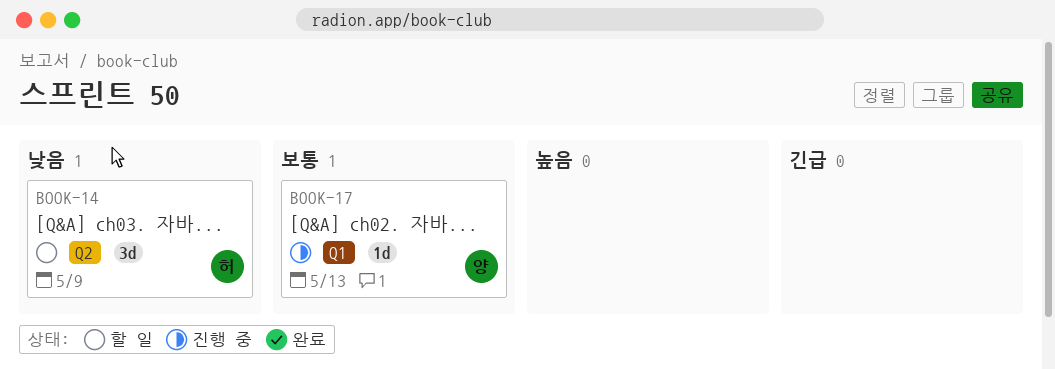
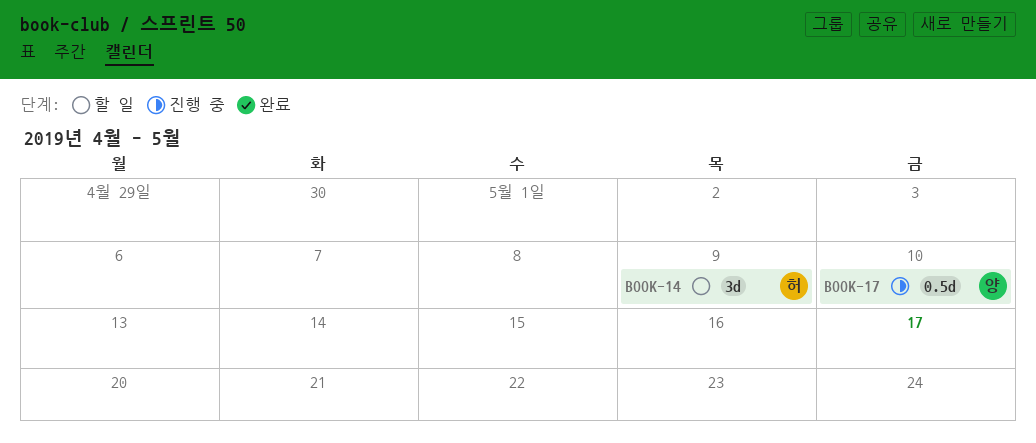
BOOK-17, estimate: 1d -> 0.5d
BOOK-17, due: May 13 -> May 10

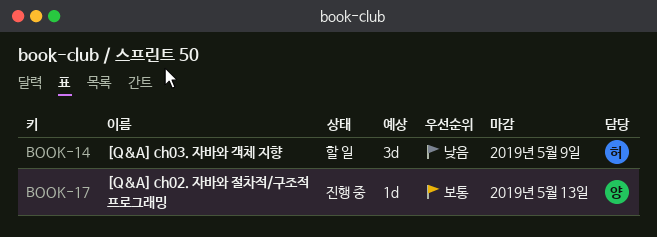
BOOK-17, estimate: 0.5d -> 1d
BOOK-17, due: May 10 -> May 13

